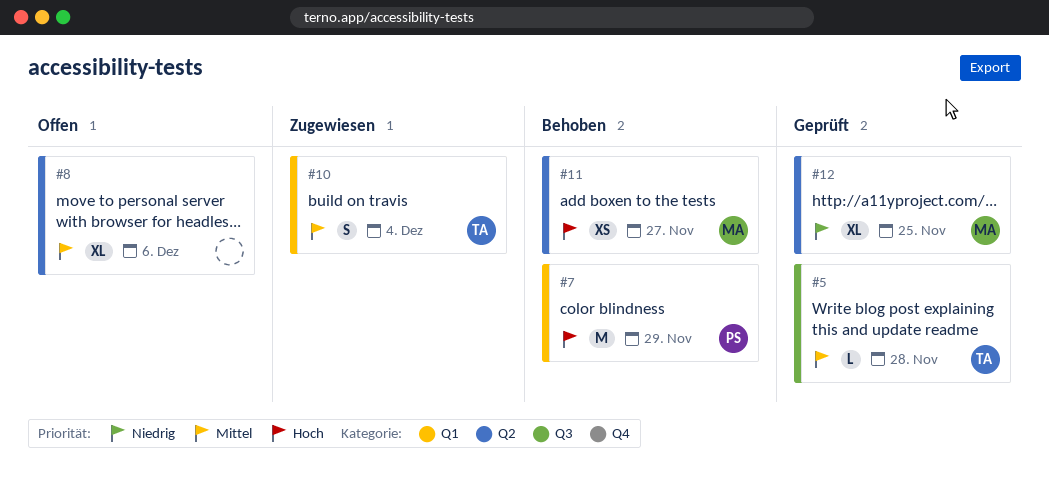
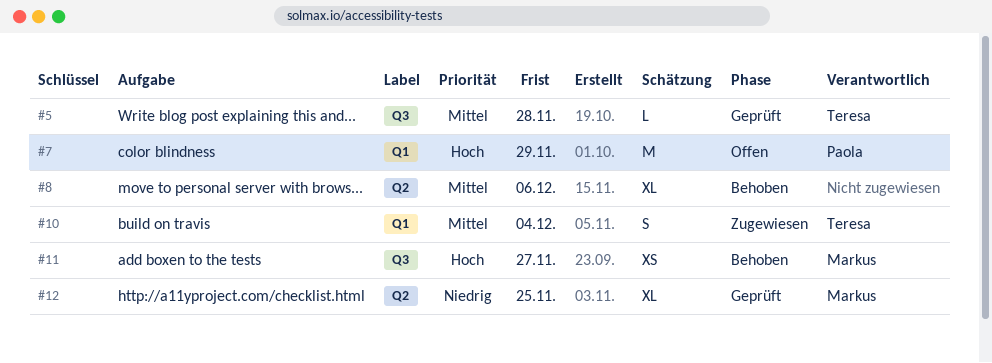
#7, status: Behoben -> Offen
#8, status: Offen -> Behoben
#11, label: Q2 -> Q3

